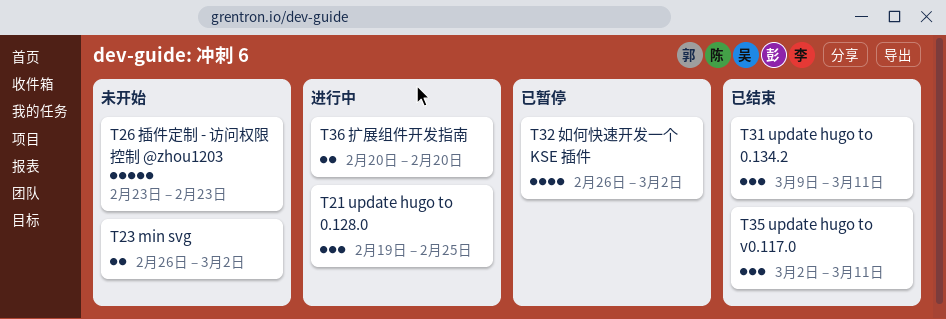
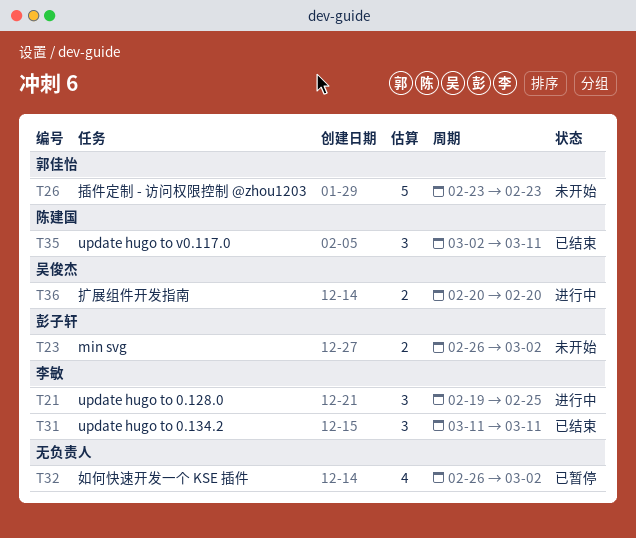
T31, start: Mar 9 -> Mar 11

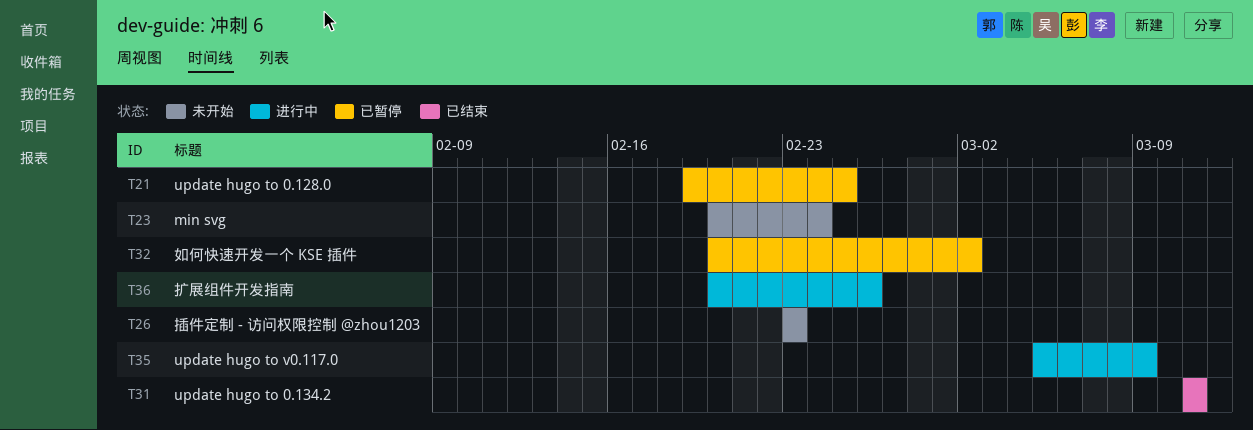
T21, status: 进行中 -> 已暂停
T23, start: Feb 26 -> Feb 20
T23, due: Mar 2 -> Feb 24
T32, start: Feb 26 -> Feb 20
T35, status: 已结束 -> 进行中
T35, start: Mar 2 -> Mar 5
T35, due: Mar 11 -> Mar 9
T36, due: Feb 20 -> Feb 26

